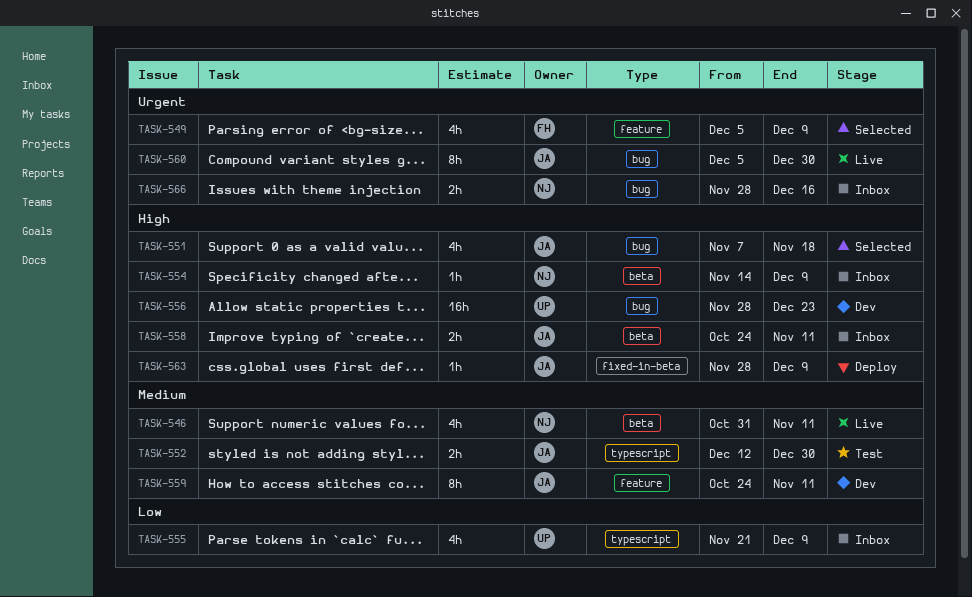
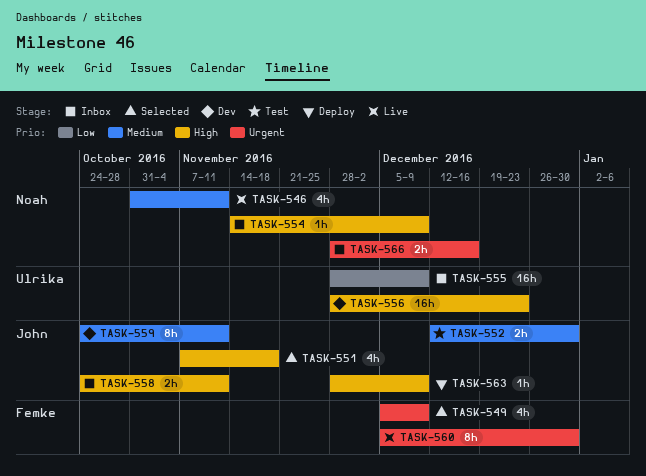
TASK-555, estimate: 4h -> 16h
TASK-555, start: Nov 21 -> Nov 28
TASK-560, owner: John -> Femke

